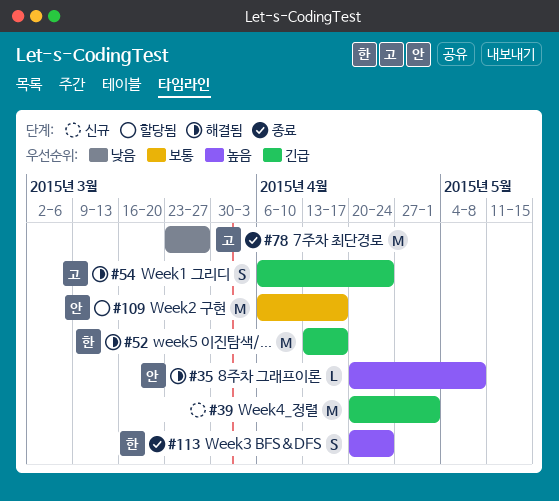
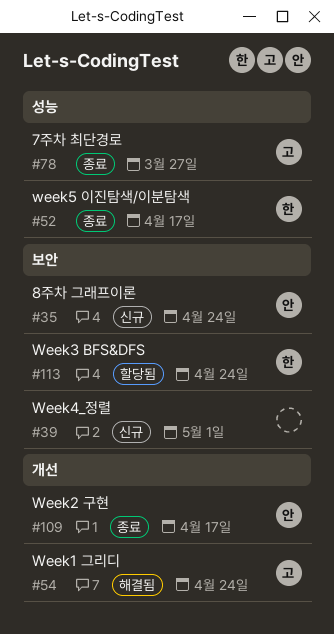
#35, status: 해결됨 -> 신규
#35, due: May 8 -> Apr 24
#52, status: 해결됨 -> 종료
#109, status: 할당됨 -> 종료
#113, status: 종료 -> 할당됨

